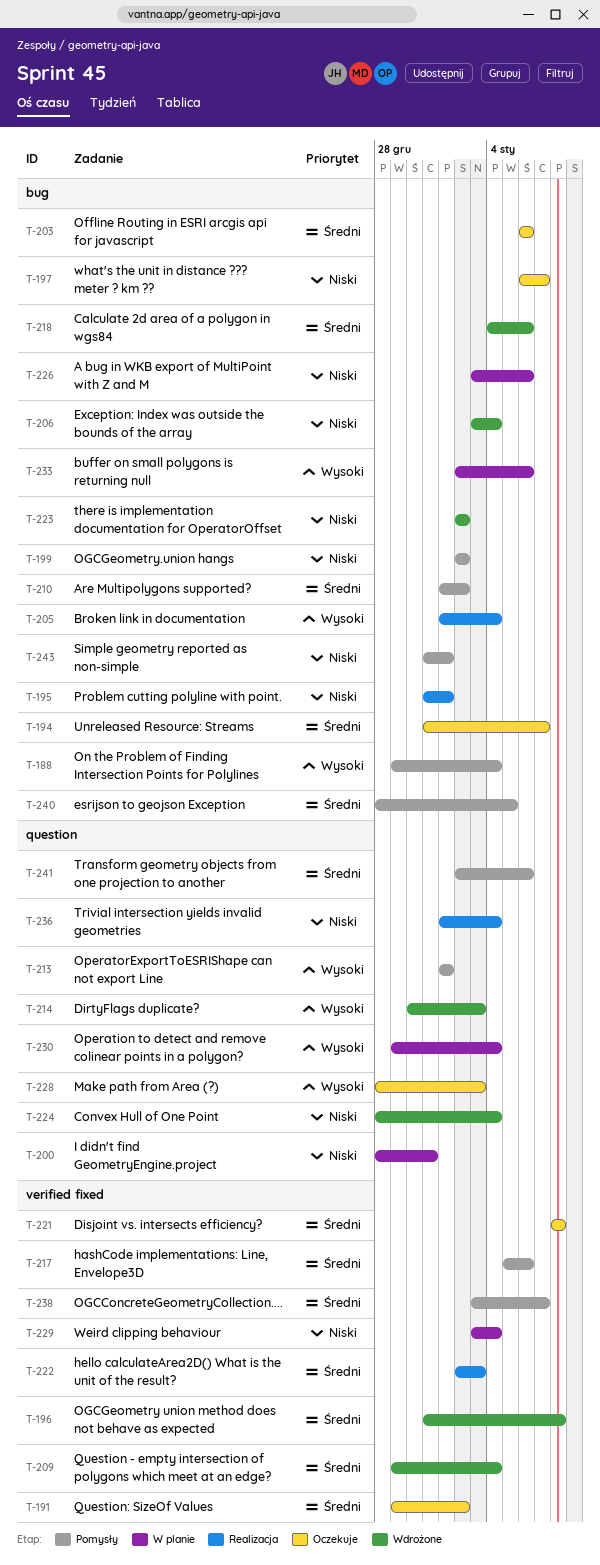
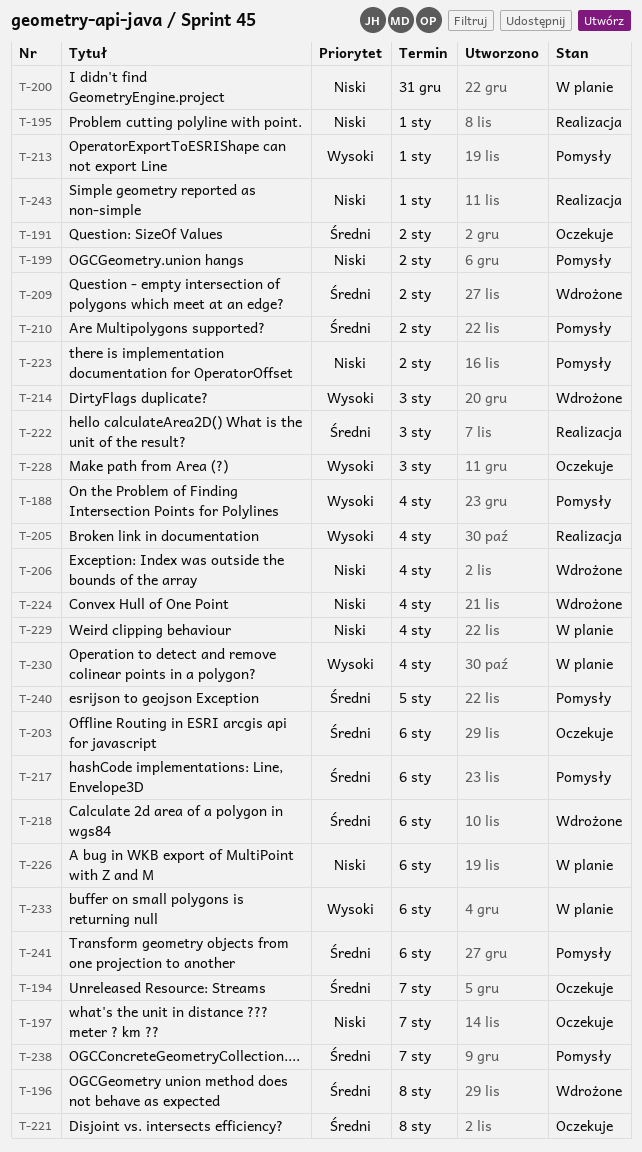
T-209, due: Jan 4 -> Jan 2
T-223, status: Wdrożone -> Pomysły
T-236: present -> none
T-243, status: Pomysły -> Realizacja

